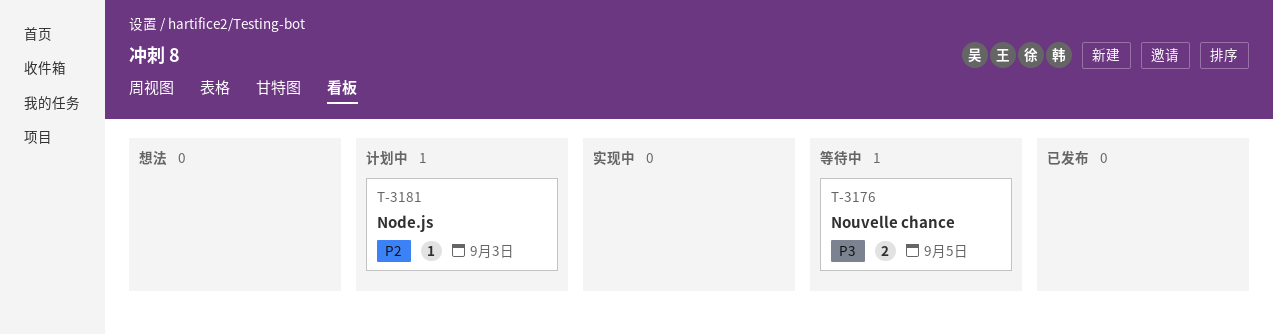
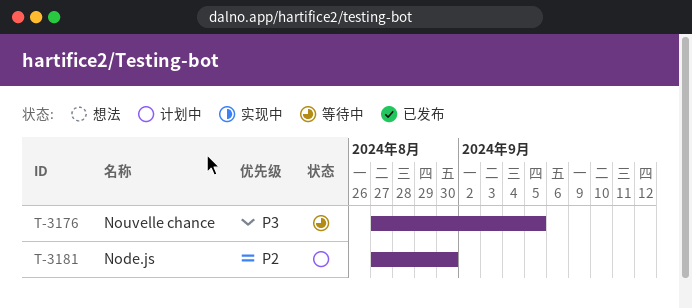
T-3181, due: Sep 3 -> Aug 30

